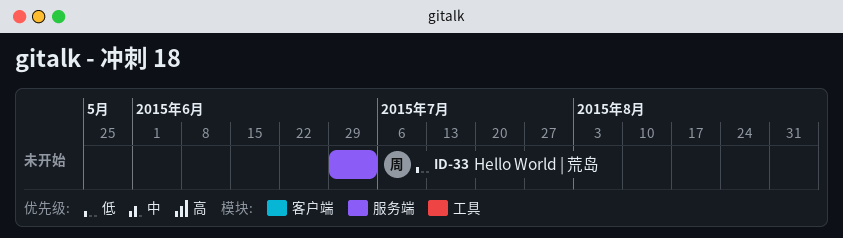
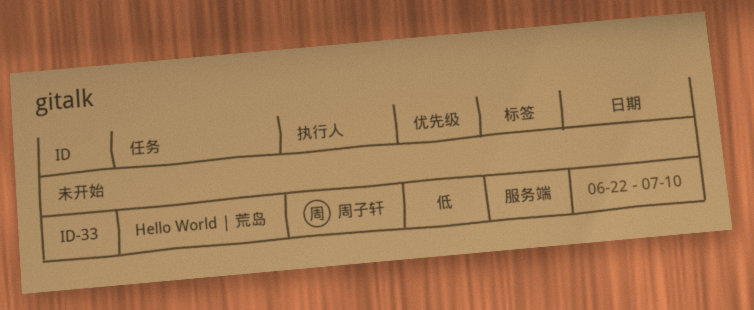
ID-33, start: Jun 29 -> Jun 22
ID-33, due: Jul 3 -> Jul 10

